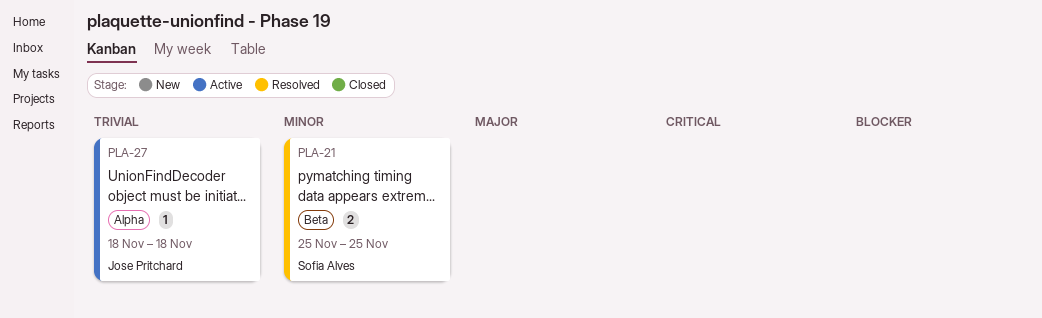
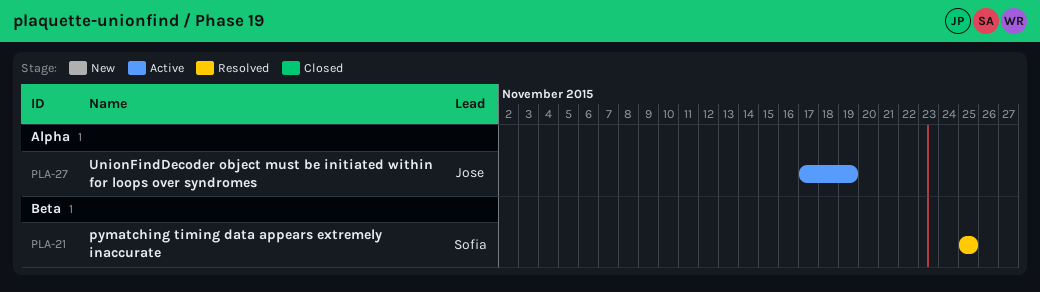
PLA-27, start: Nov 18 -> Nov 17
PLA-27, due: Nov 18 -> Nov 19

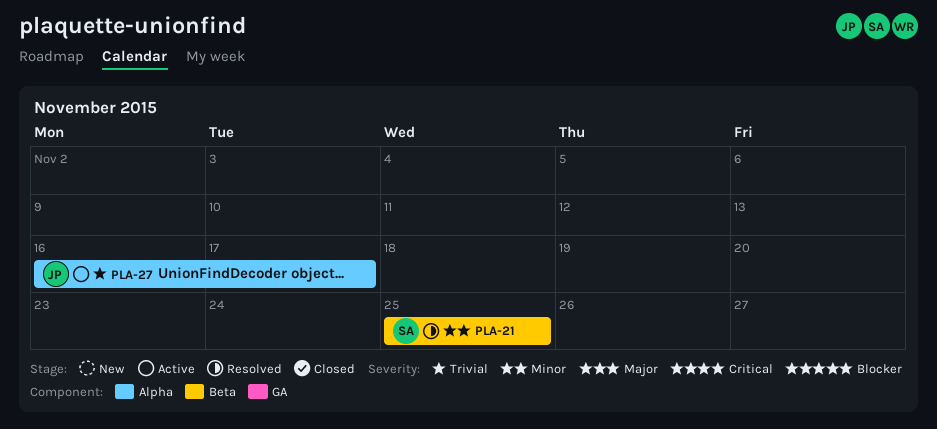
PLA-27, start: Nov 17 -> Nov 16
PLA-27, due: Nov 19 -> Nov 17

